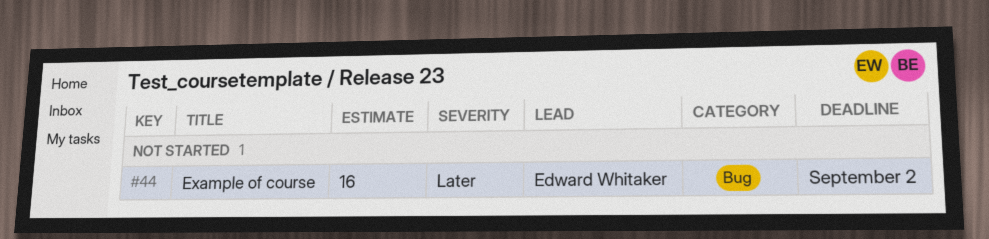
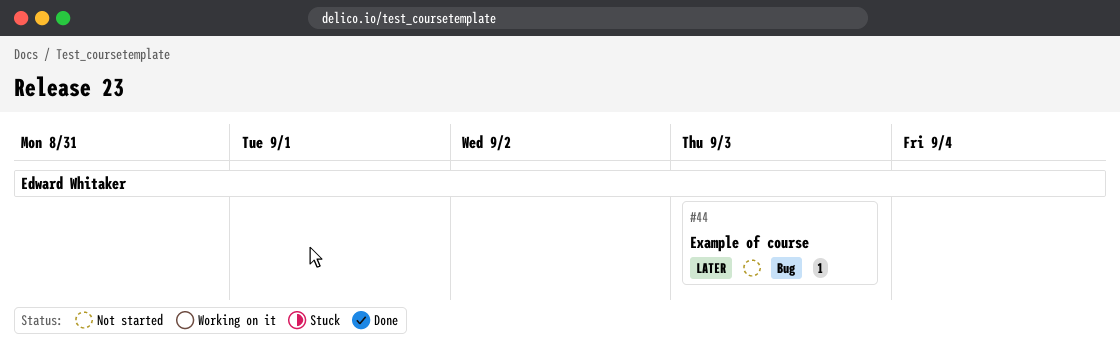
#44, estimate: 16 -> 1
#44, due: Sep 2 -> Sep 3

